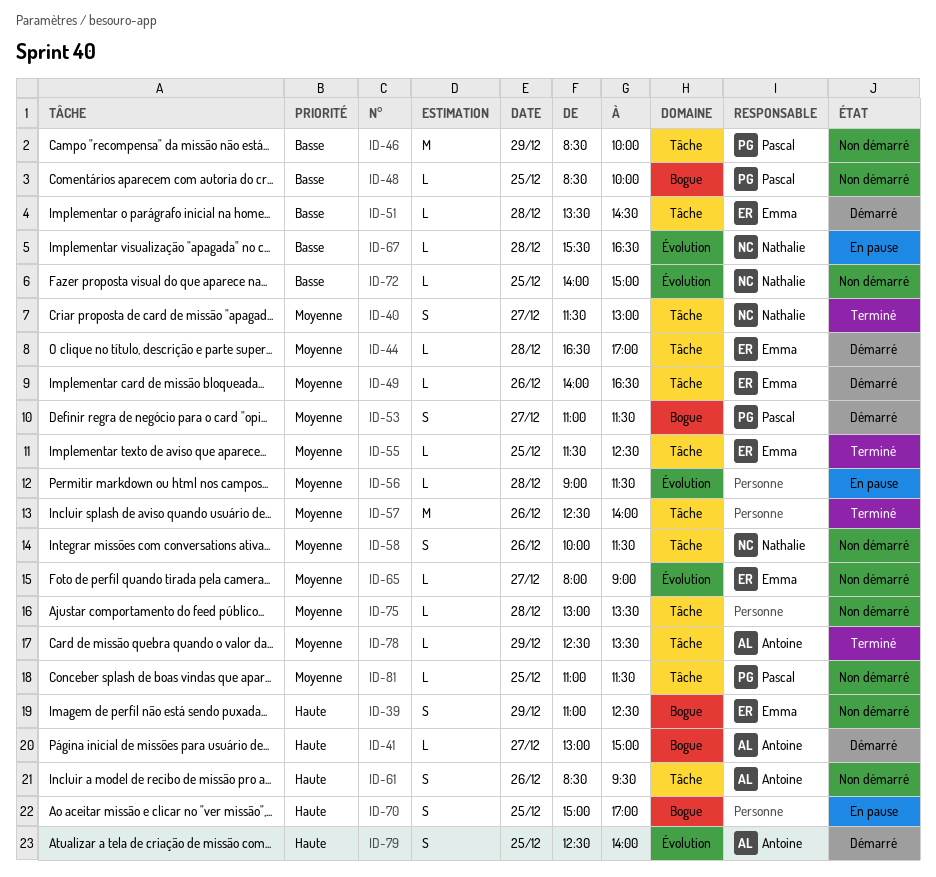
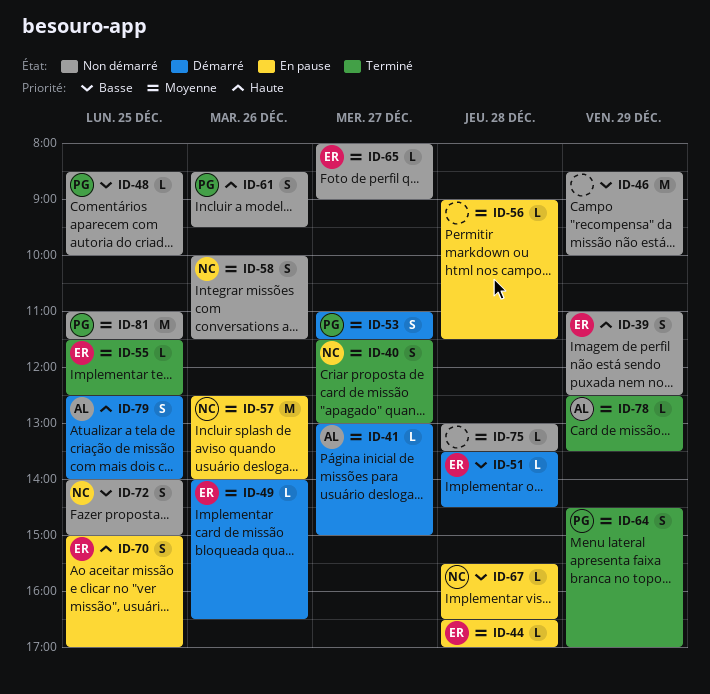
ID-41, priority: Haute -> Moyenne
ID-44, status: Démarré -> En pause
ID-46, owner: Pascal -> none
ID-57, status: Terminé -> En pause
ID-57, owner: none -> Nathalie
ID-61, owner: Antoine -> Pascal
ID-64: none -> present
ID-70, owner: none -> Emma
ID-72, estimate: L -> S
ID-81, estimate: L -> M

